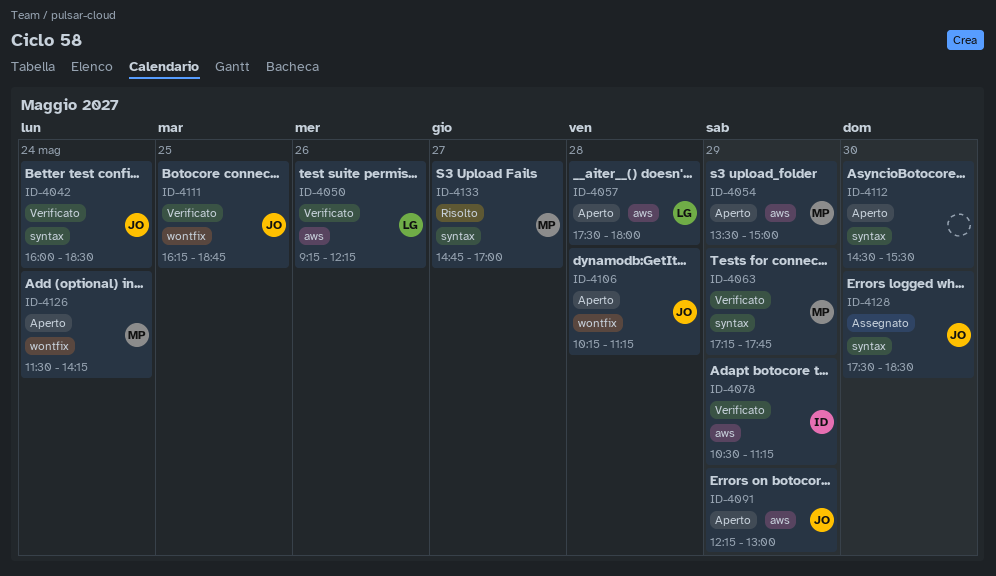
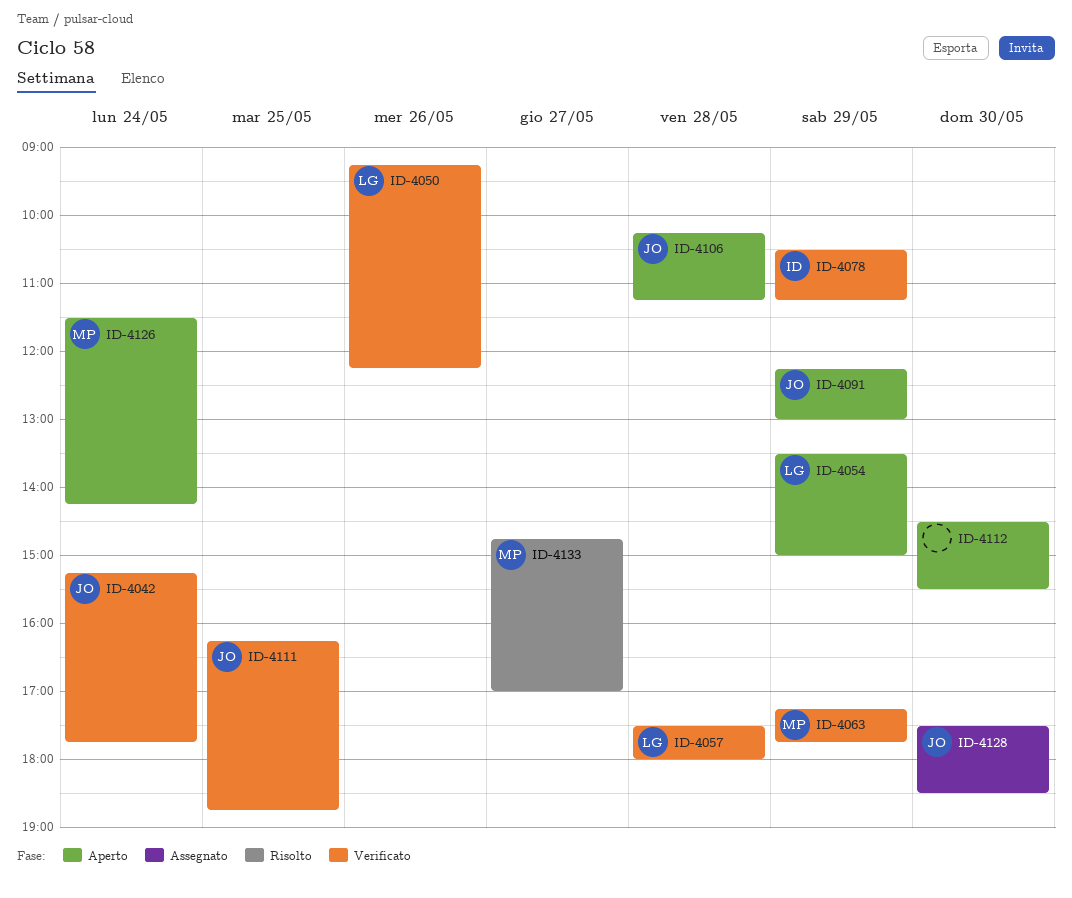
ID-4042, begins: 16:00 -> 15:15
ID-4042, ends: 18:30 -> 17:45
ID-4054, owner: MP -> LG
ID-4057, status: Aperto -> Verificato

